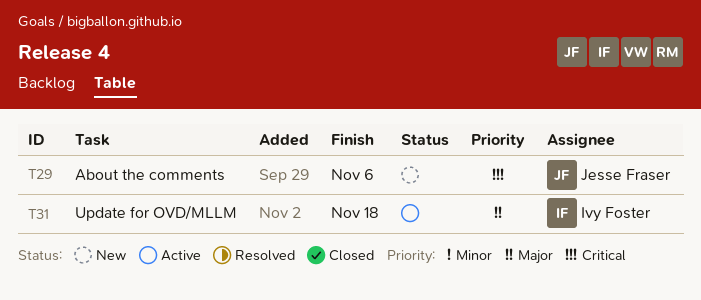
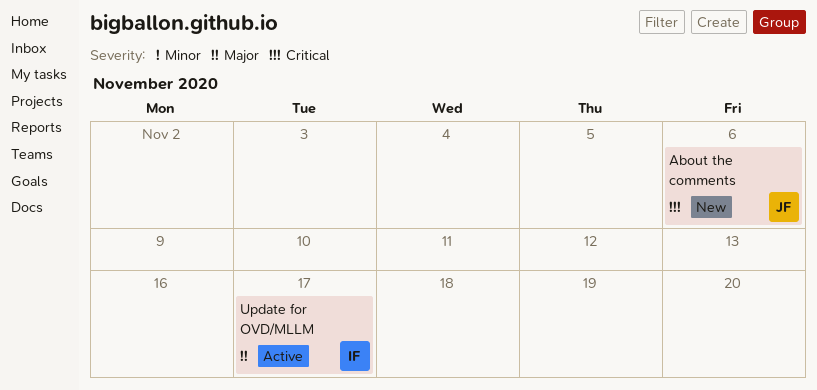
Update for OVD/MLLM, due: Nov 18 -> Nov 17

